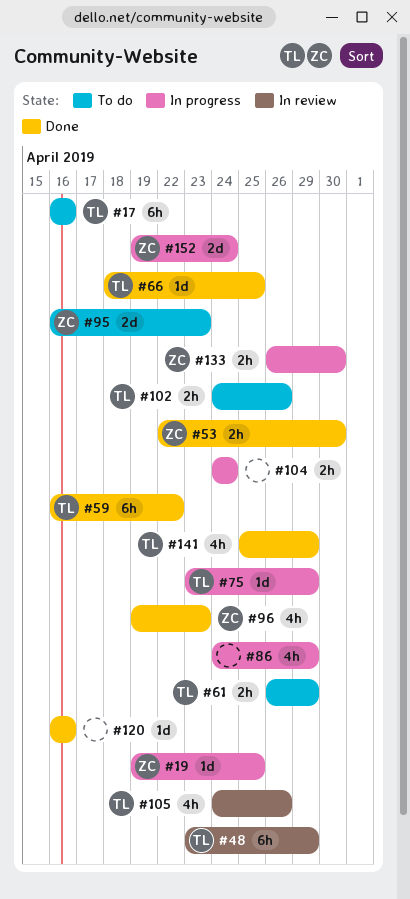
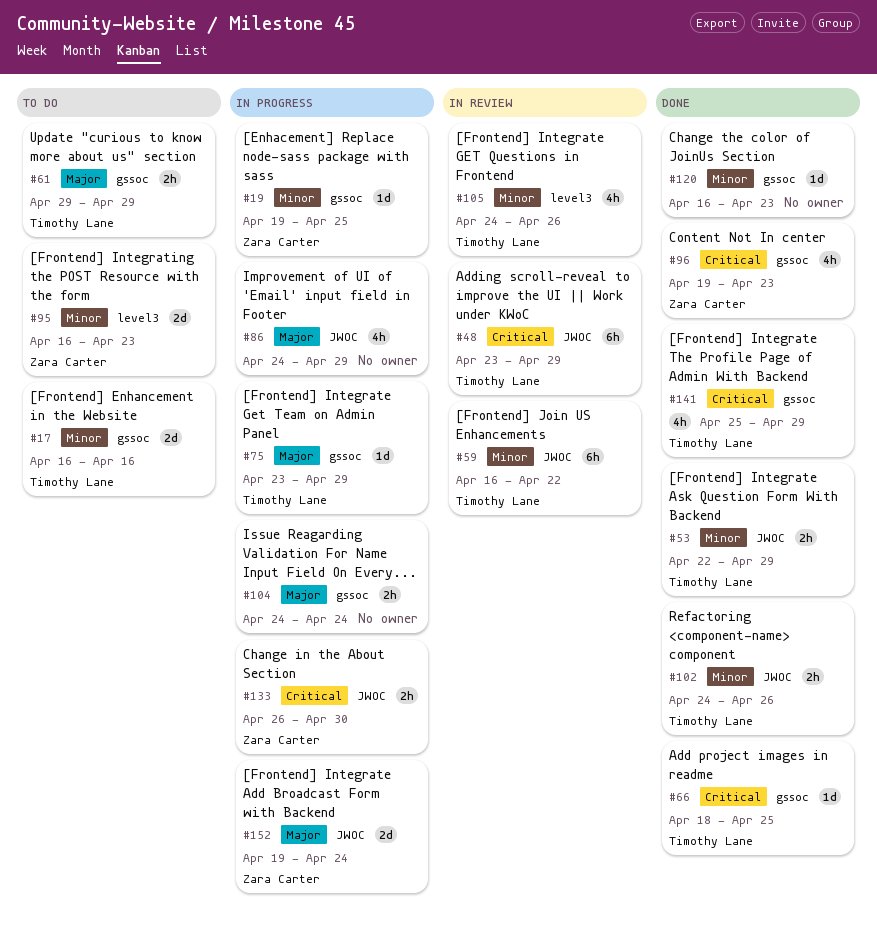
#17, estimate: 6h -> 2d
#53, owner: Zara Carter -> Timothy Lane
#53, due: Apr 30 -> Apr 29
#59, status: Done -> In review
#61, start: Apr 26 -> Apr 29
#102, status: To do -> Done
#120, due: Apr 16 -> Apr 23

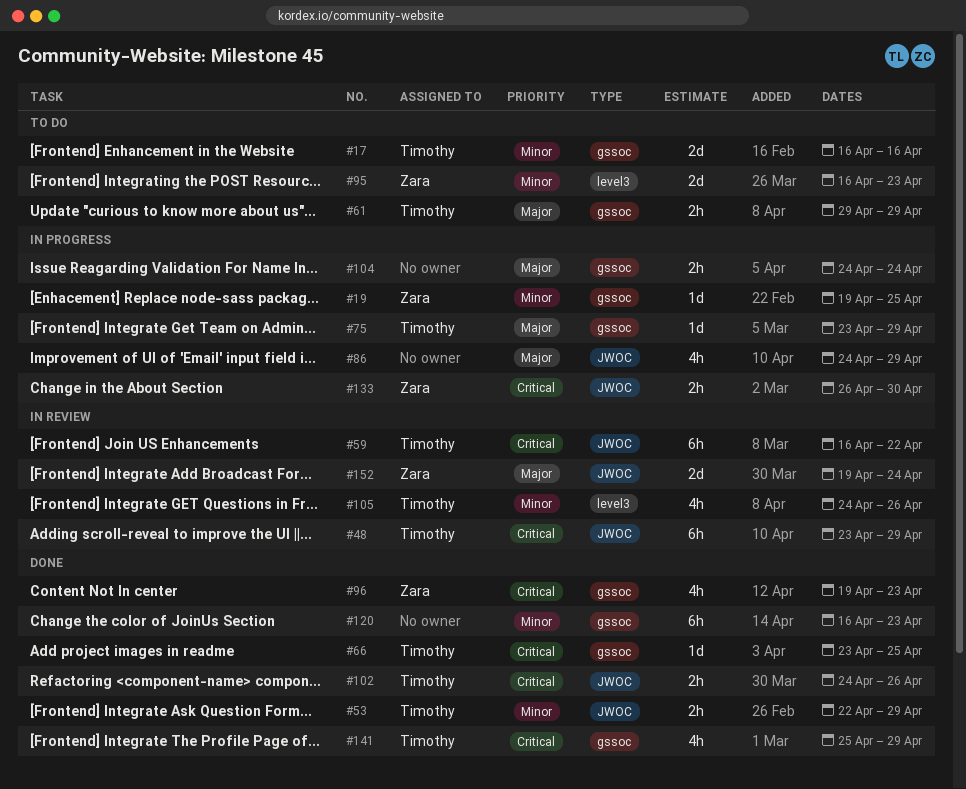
#59, priority: Minor -> Critical
#66, start: Apr 18 -> Apr 23
#102, priority: Minor -> Critical
#120, estimate: 1d -> 6h
#152, status: In progress -> In review

